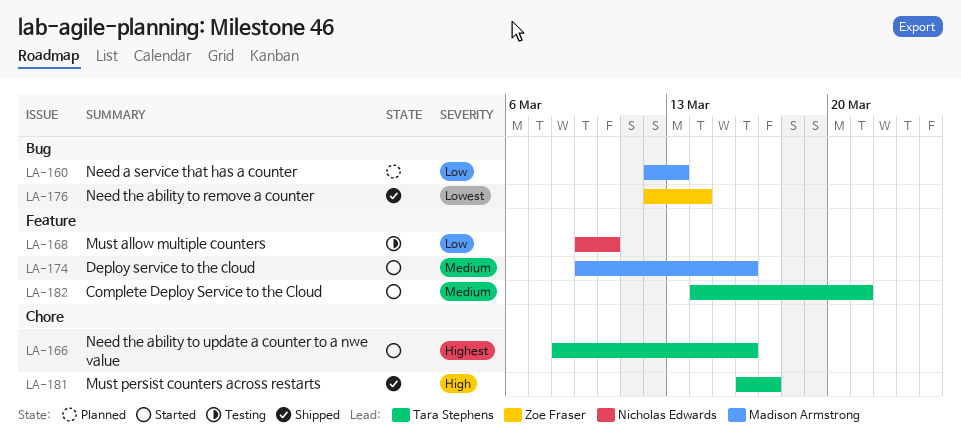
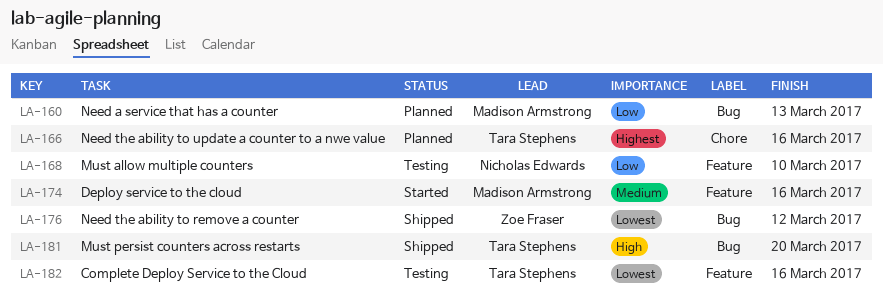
LA-166, status: Started -> Planned
LA-176, due: Mar 14 -> Mar 12
LA-181, label: Chore -> Bug
LA-181, due: Mar 17 -> Mar 20
LA-182, status: Started -> Testing
LA-182, priority: Medium -> Lowest
LA-182, due: Mar 21 -> Mar 16

